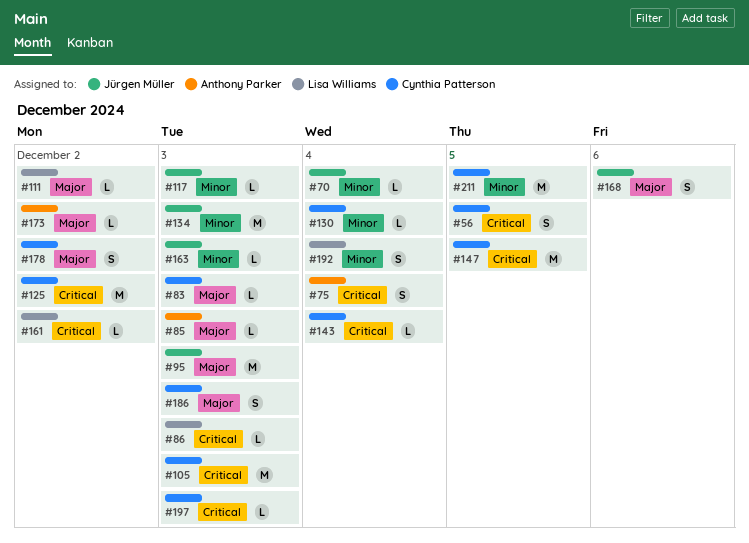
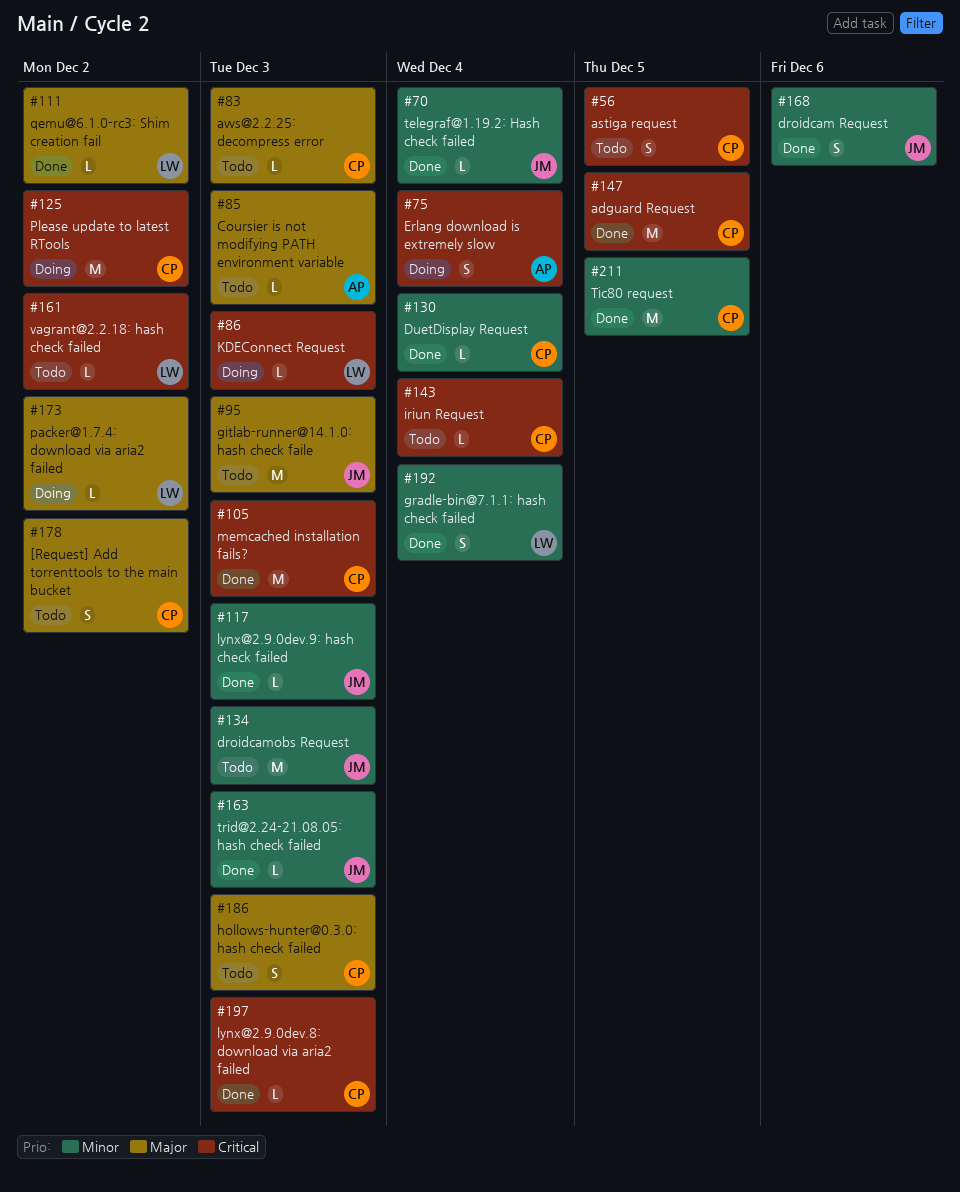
#168, priority: Major -> Minor
#173, owner: Anthony Parker -> Lisa Williams

